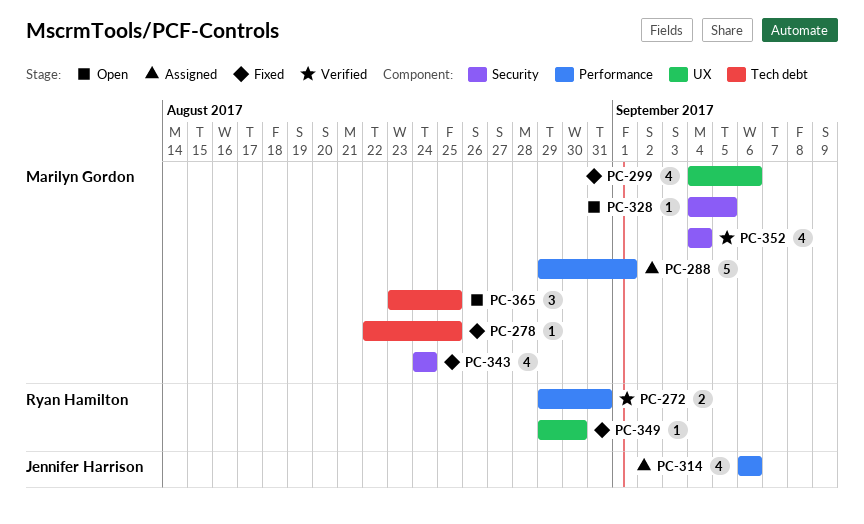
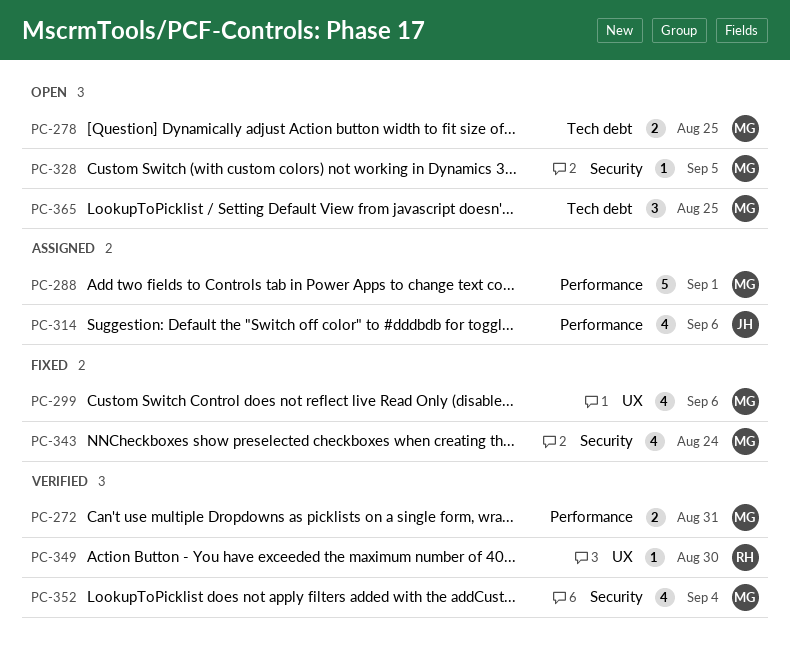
PC-272, owner: Ryan Hamilton -> Marilyn Gordon
PC-278, status: Fixed -> Open
PC-278, estimate: 1 -> 2
PC-349, status: Fixed -> Verified

